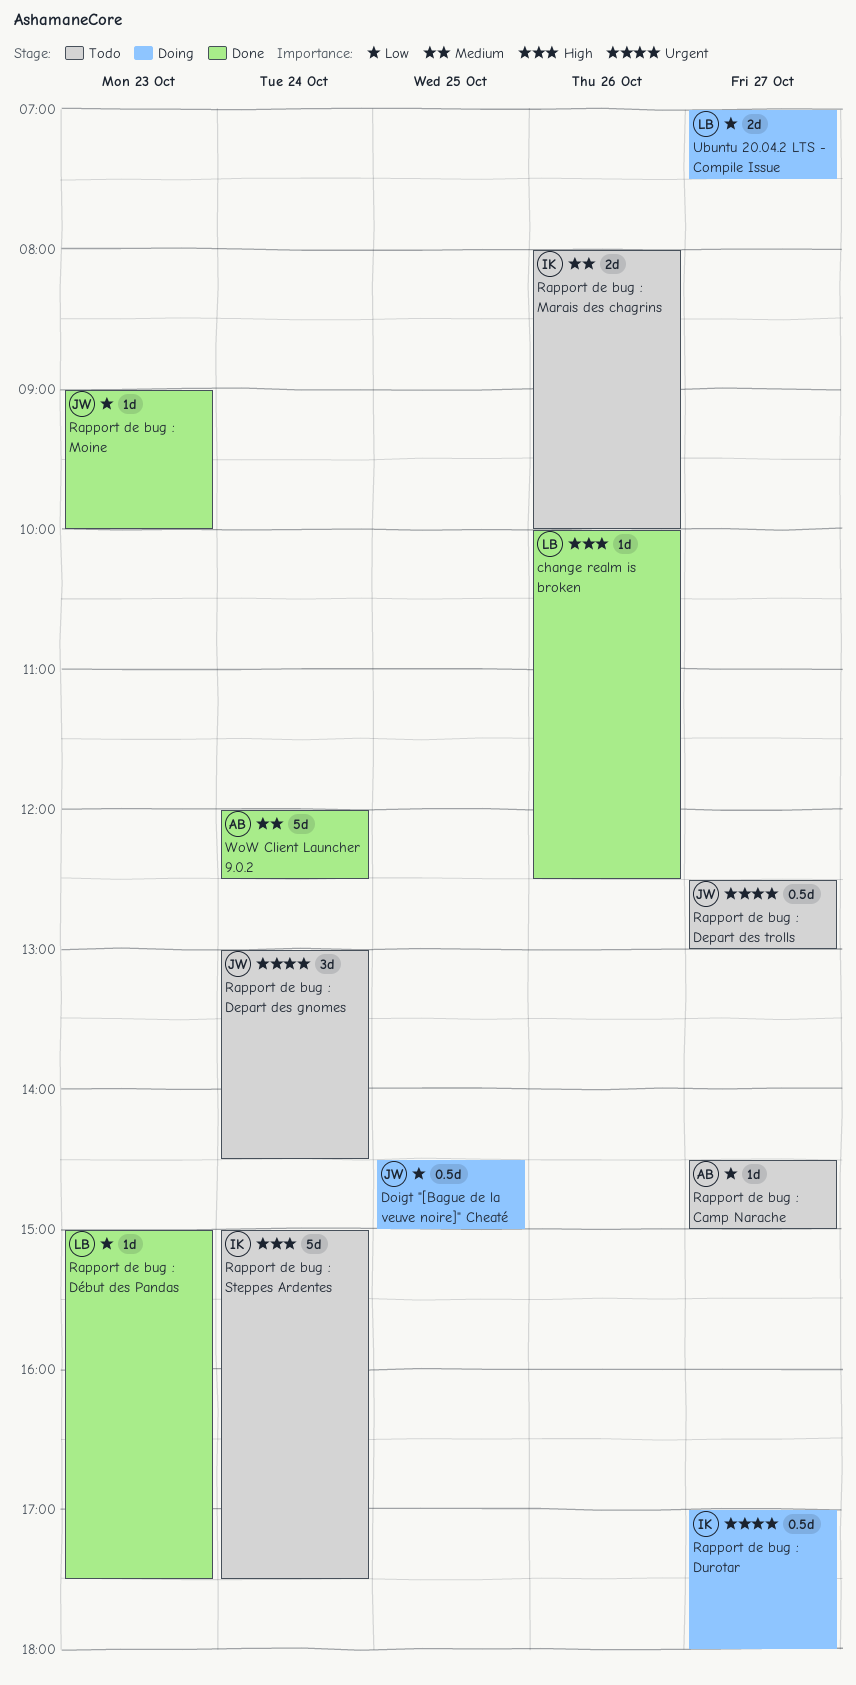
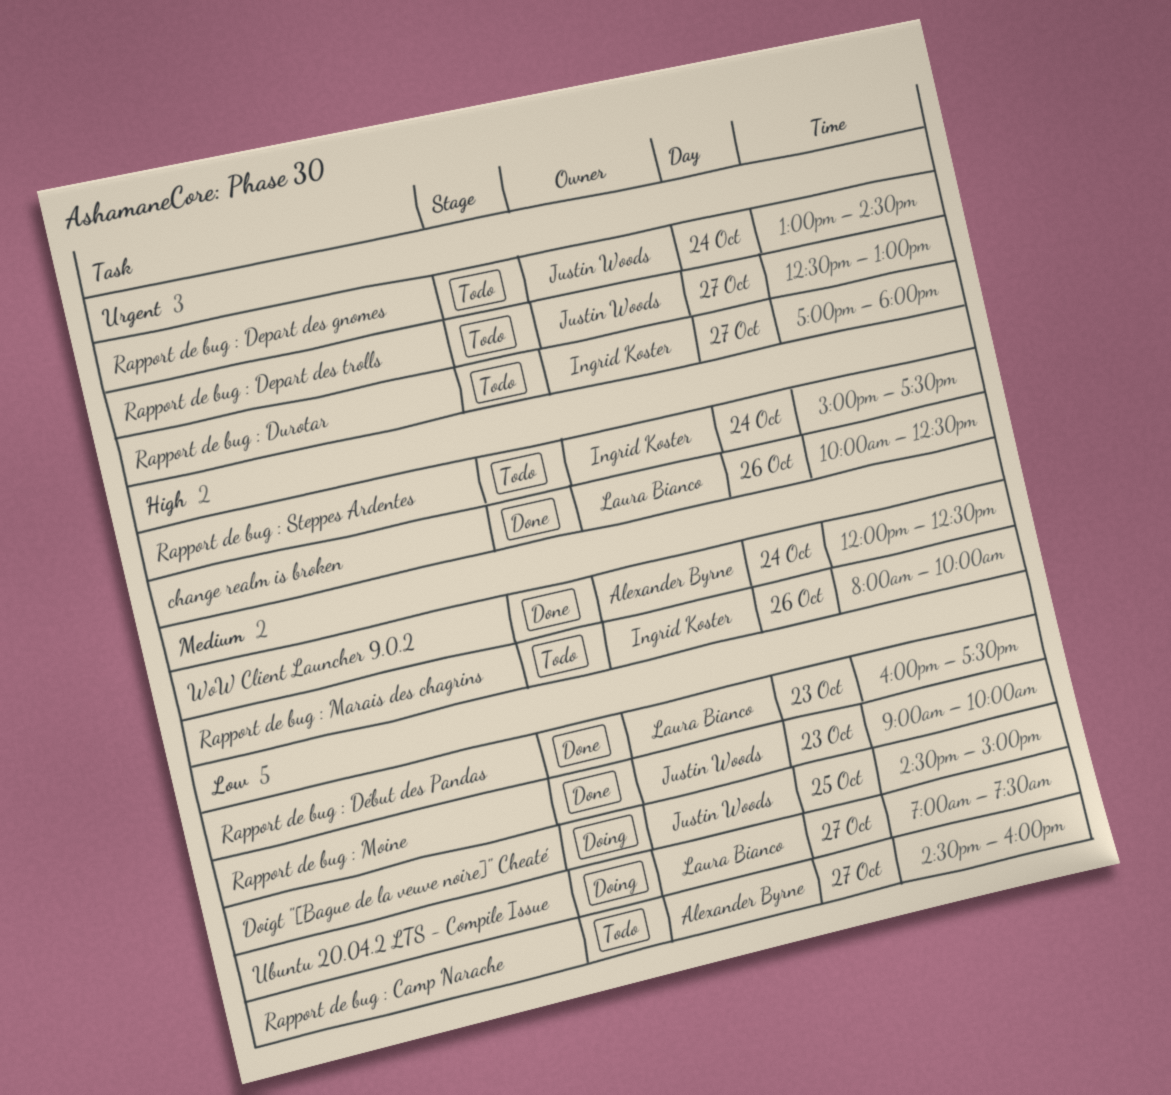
Rapport de bug : Camp Narache, ends: 15:00 -> 16:00
Rapport de bug : Durotar, status: Doing -> Todo
Rapport de bug : Début des Pandas, begins: 15:00 -> 16:00

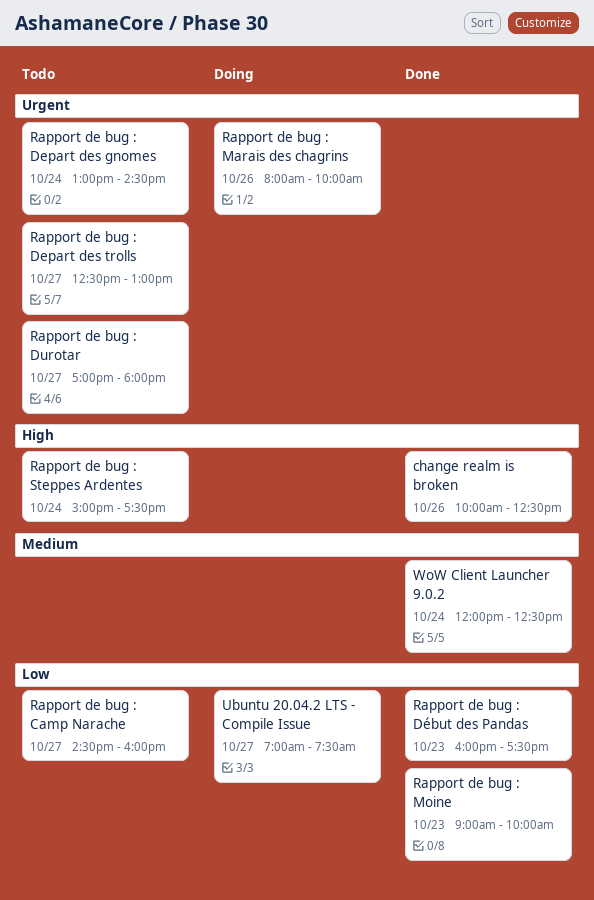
Doigt "[Bague de la veuve noire]" Cheaté: present -> none
Rapport de bug : Marais des chagrins, status: Todo -> Doing
Rapport de bug : Marais des chagrins, priority: Medium -> Urgent

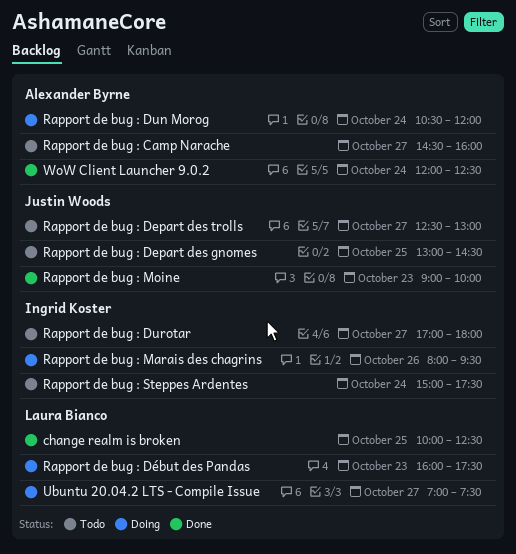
change realm is broken, day: Oct 26 -> Oct 25
Rapport de bug : Depart des gnomes, day: Oct 24 -> Oct 25
Rapport de bug : Dun Morog: none -> present
Rapport de bug : Début des Pandas, status: Done -> Doing
Rapport de bug : Marais des chagrins, ends: 10:00 -> 09:30

